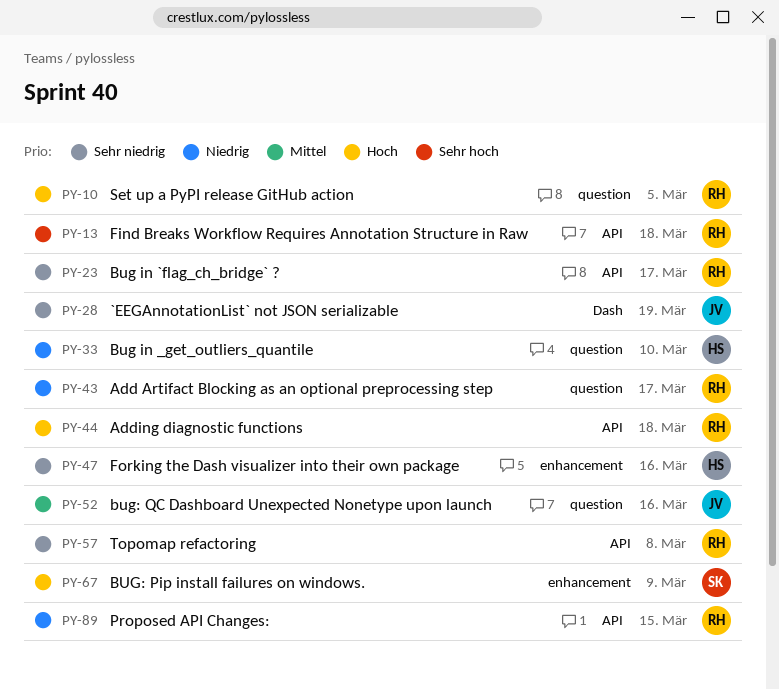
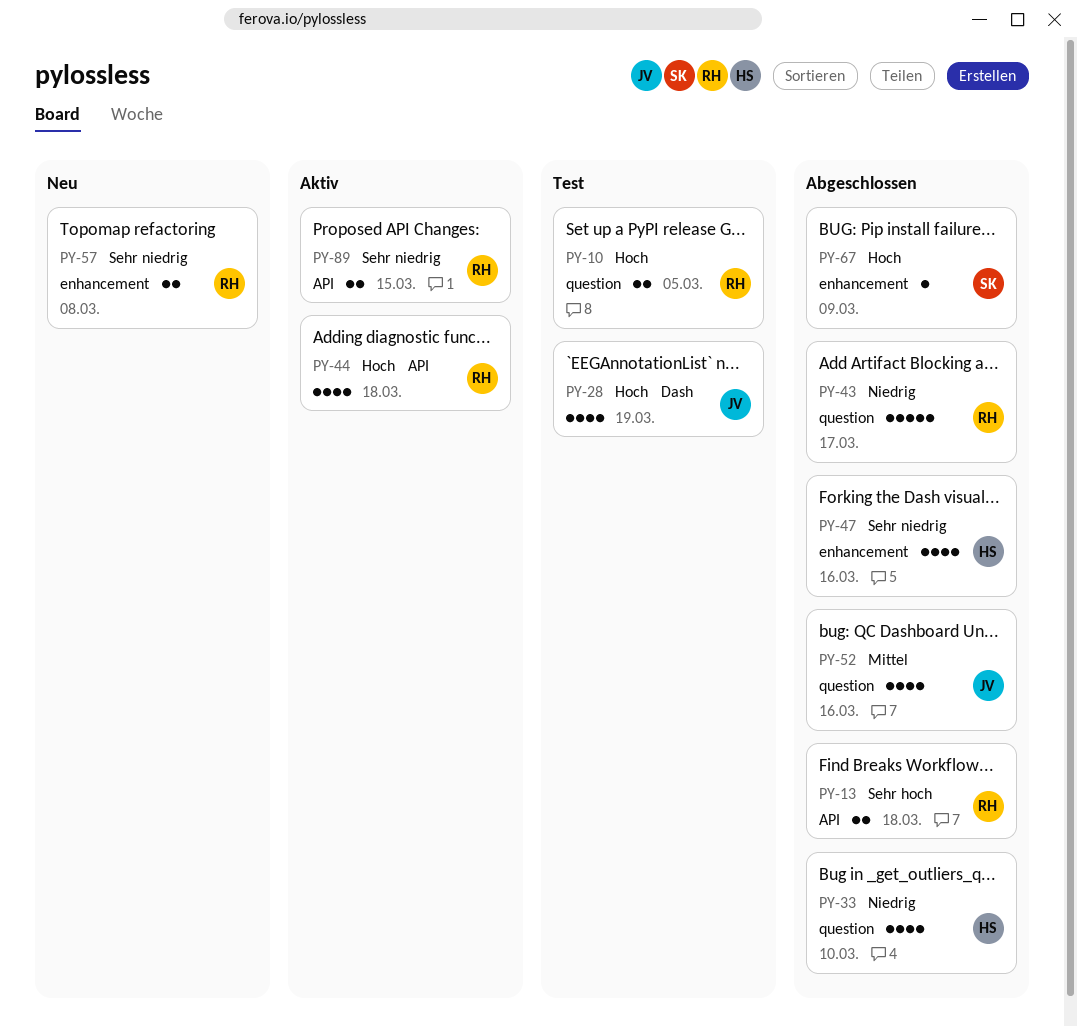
PY-23: present -> none
PY-28, priority: Sehr niedrig -> Hoch
PY-57, label: API -> enhancement
PY-89, priority: Niedrig -> Sehr niedrig

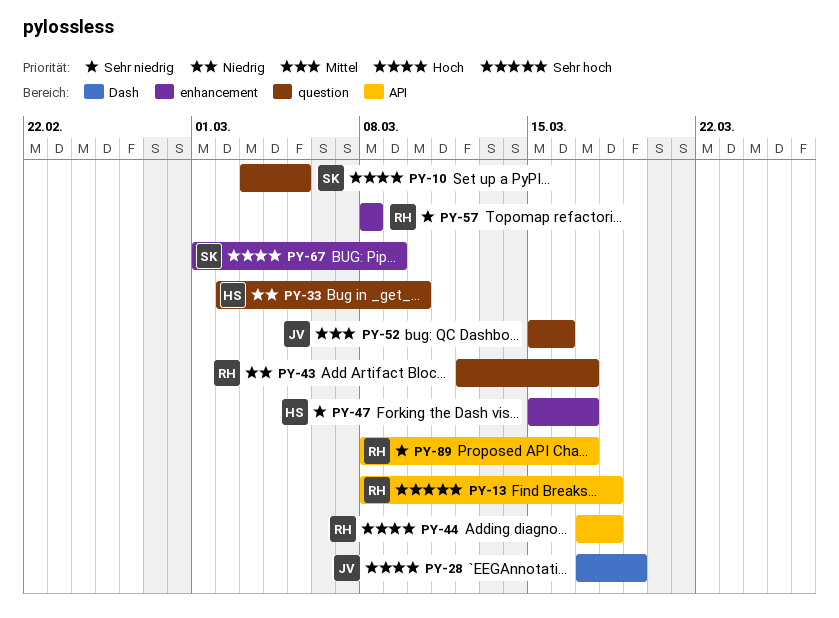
PY-10, owner: RH -> SK
PY-47, due: Mar 16 -> Mar 17
PY-89, due: Mar 15 -> Mar 17

